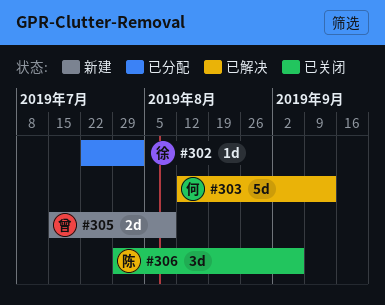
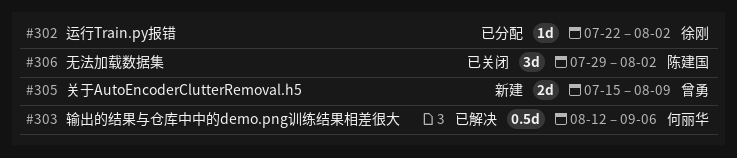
#303, estimate: 5d -> 0.5d
#303, due: Sep 13 -> Sep 6
#306, due: Sep 6 -> Aug 2

